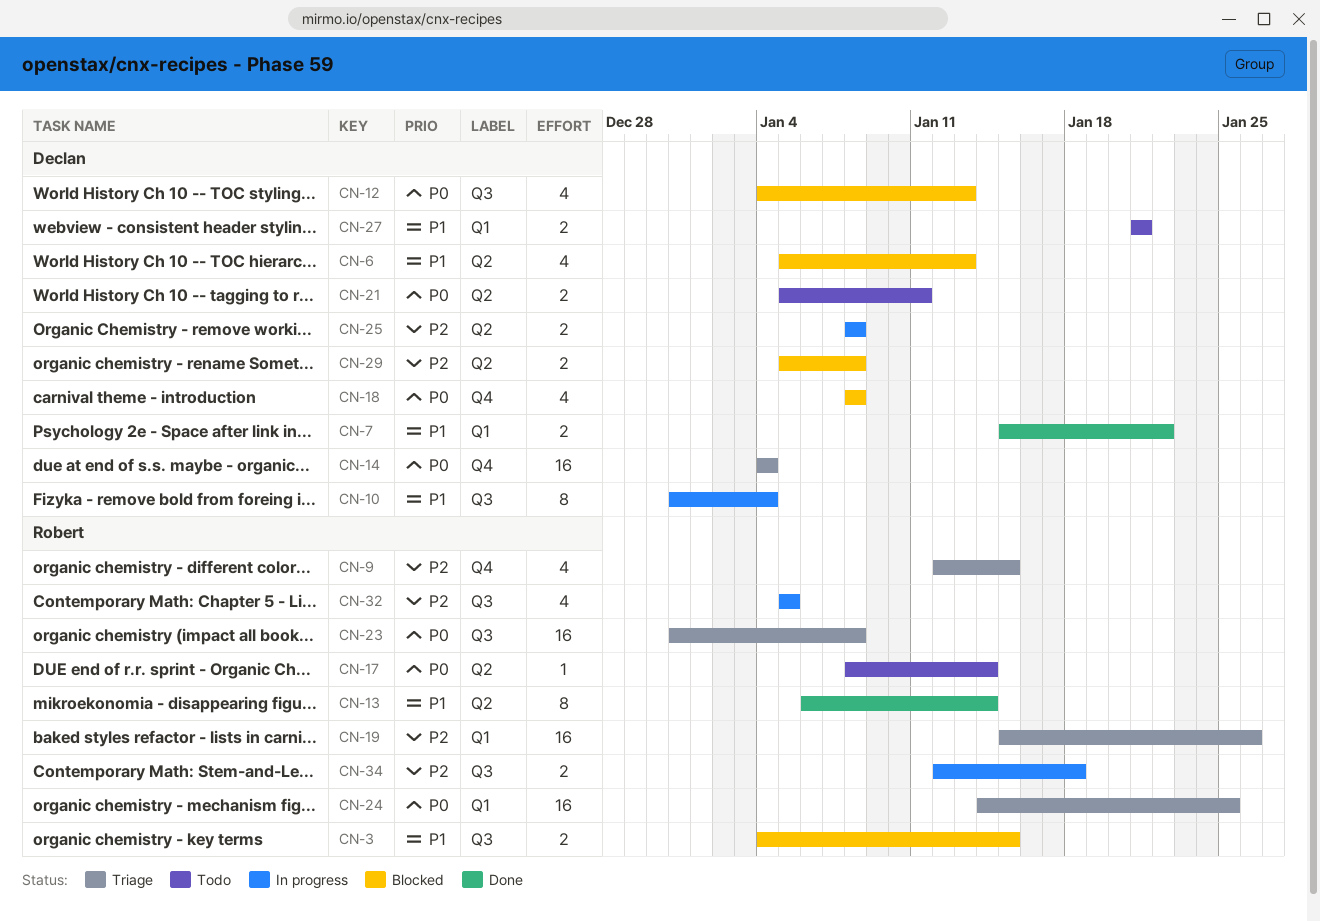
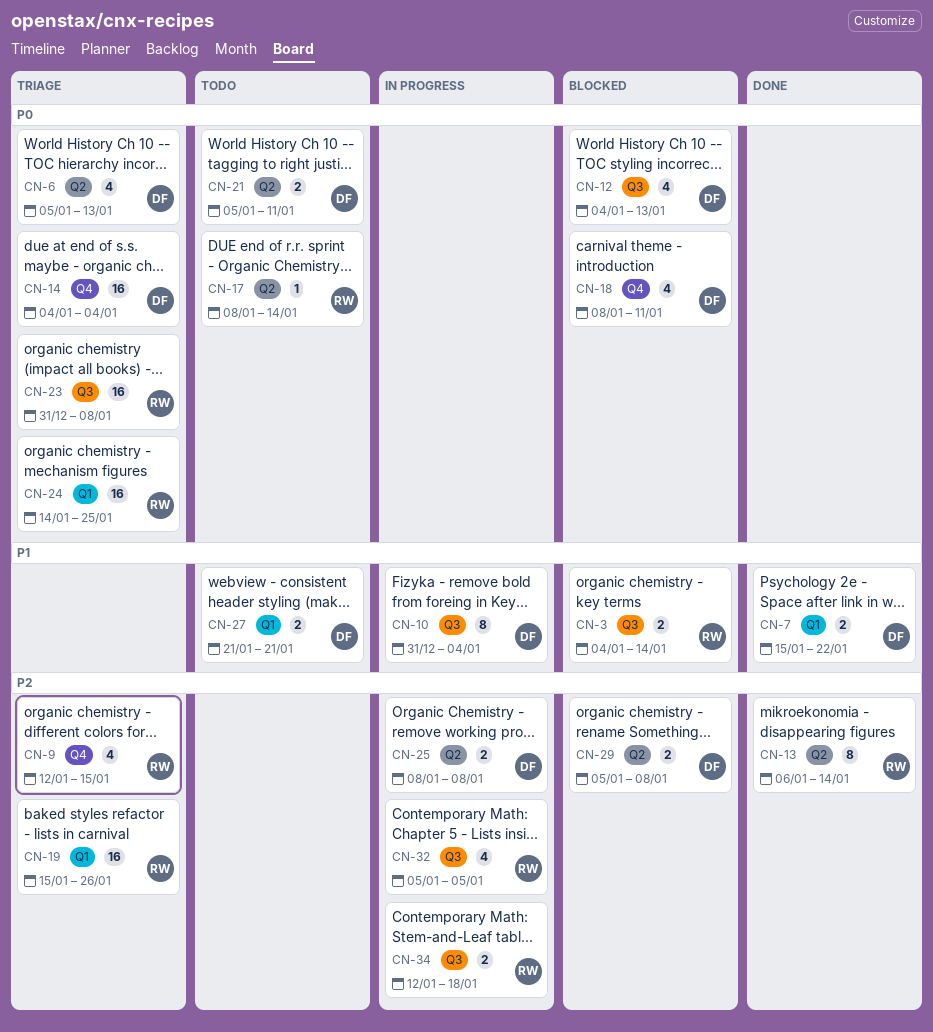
CN-3, due: Jan 15 -> Jan 14
CN-6, status: Blocked -> Triage
CN-6, priority: P1 -> P0
CN-13, priority: P1 -> P2
CN-18, due: Jan 8 -> Jan 11

